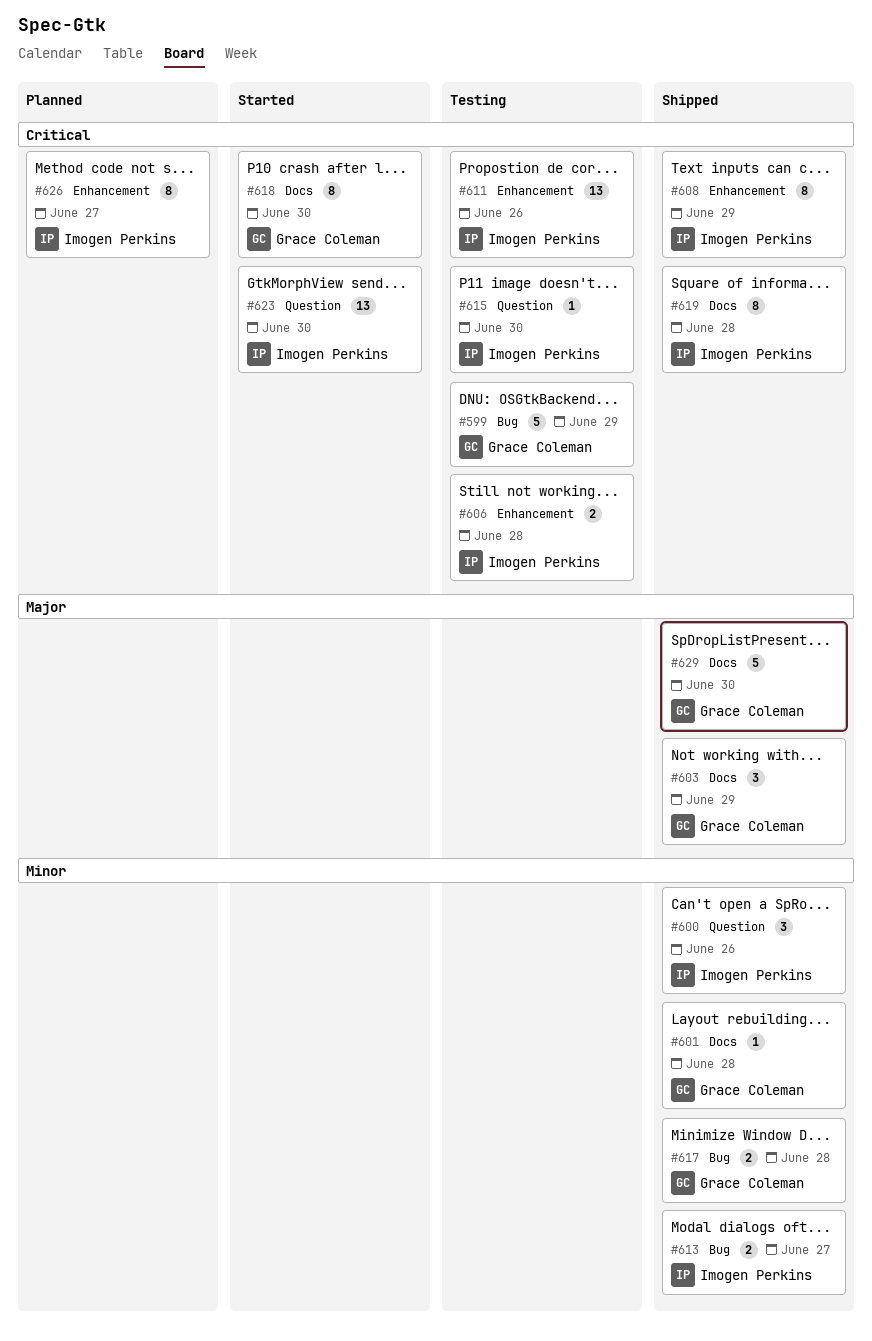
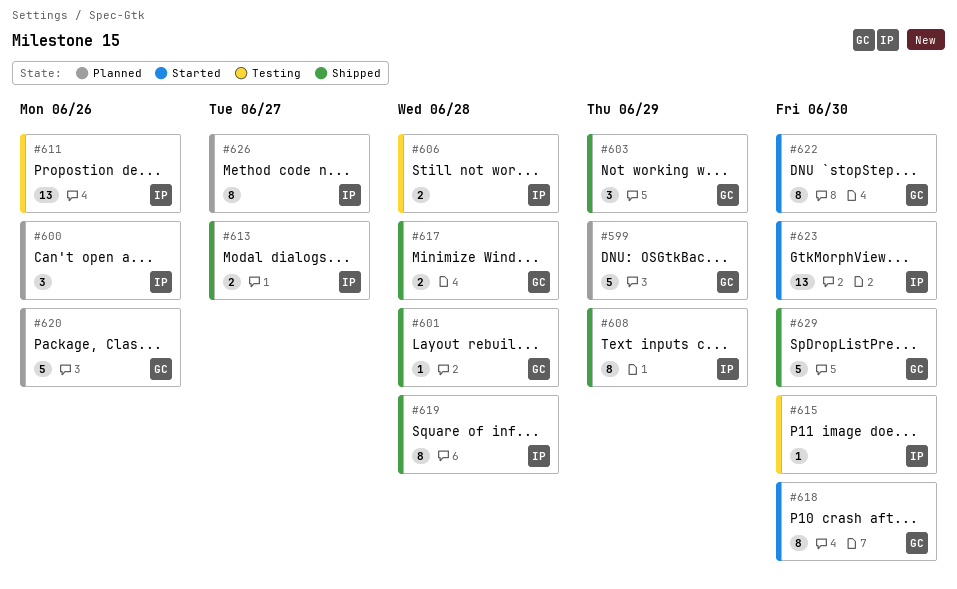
#599, status: Testing -> Planned
#600, status: Shipped -> Planned
#620: none -> present
#622: none -> present

